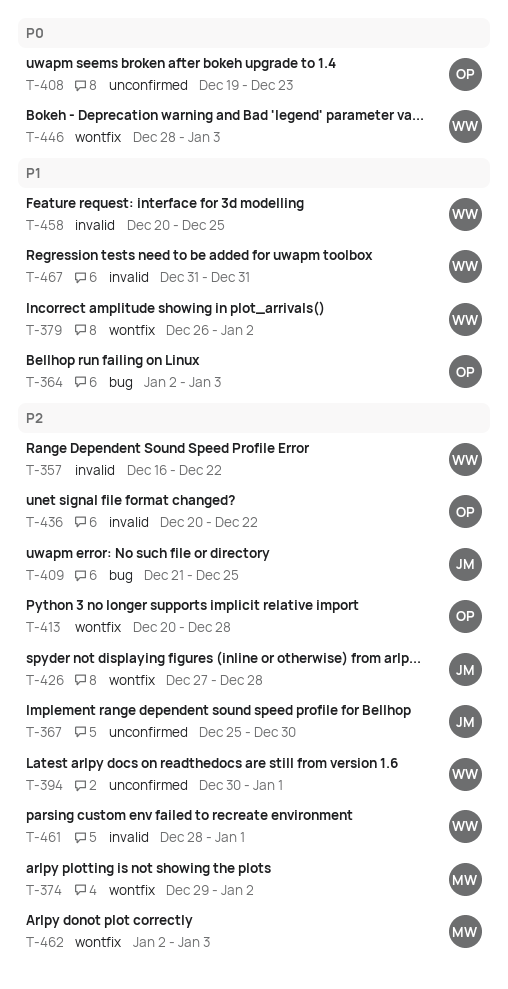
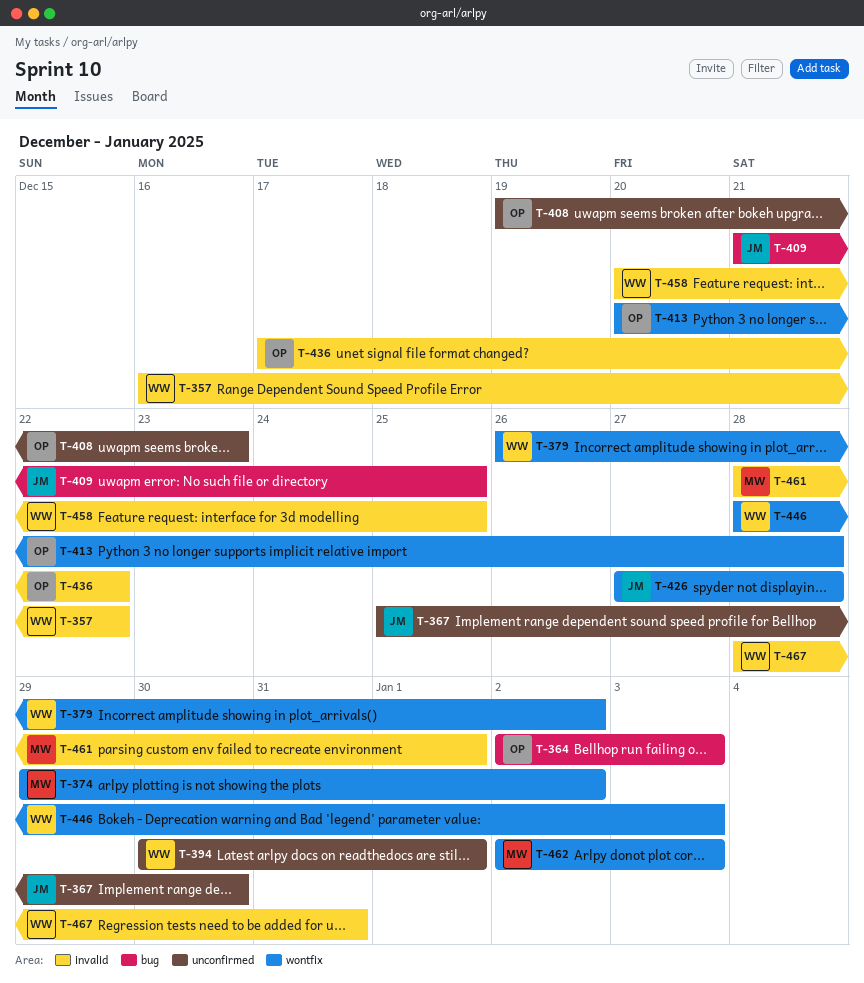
T-436, start: Dec 20 -> Dec 17
T-461, owner: WW -> MW
T-467, start: Dec 31 -> Dec 28

